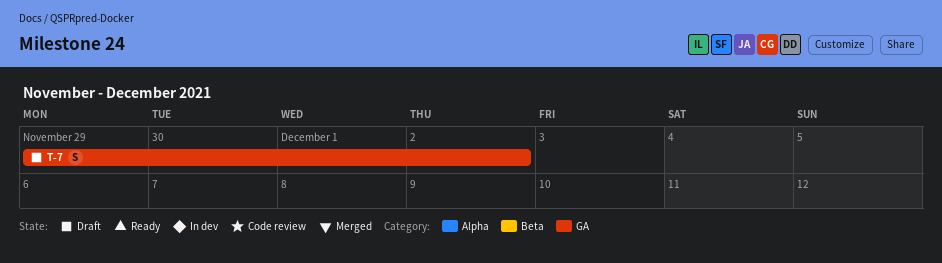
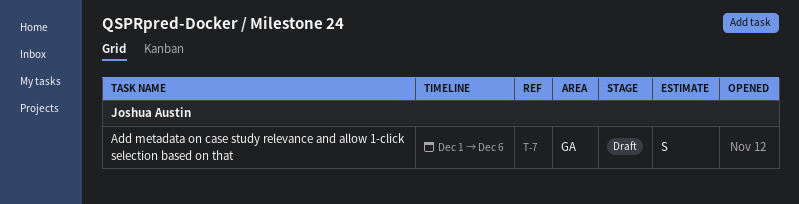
T-7, start: Nov 29 -> Dec 1
T-7, due: Dec 2 -> Dec 6

